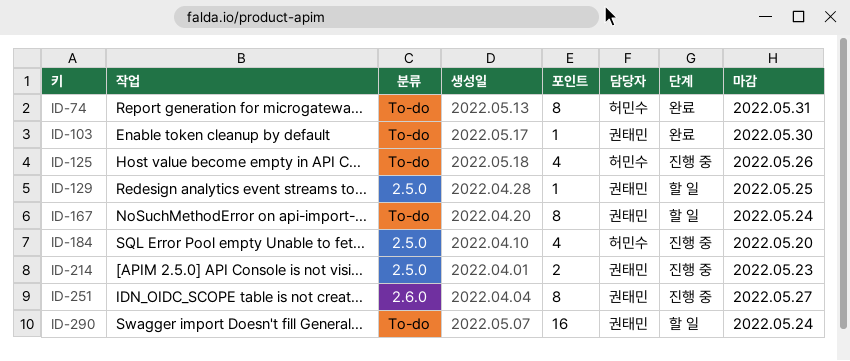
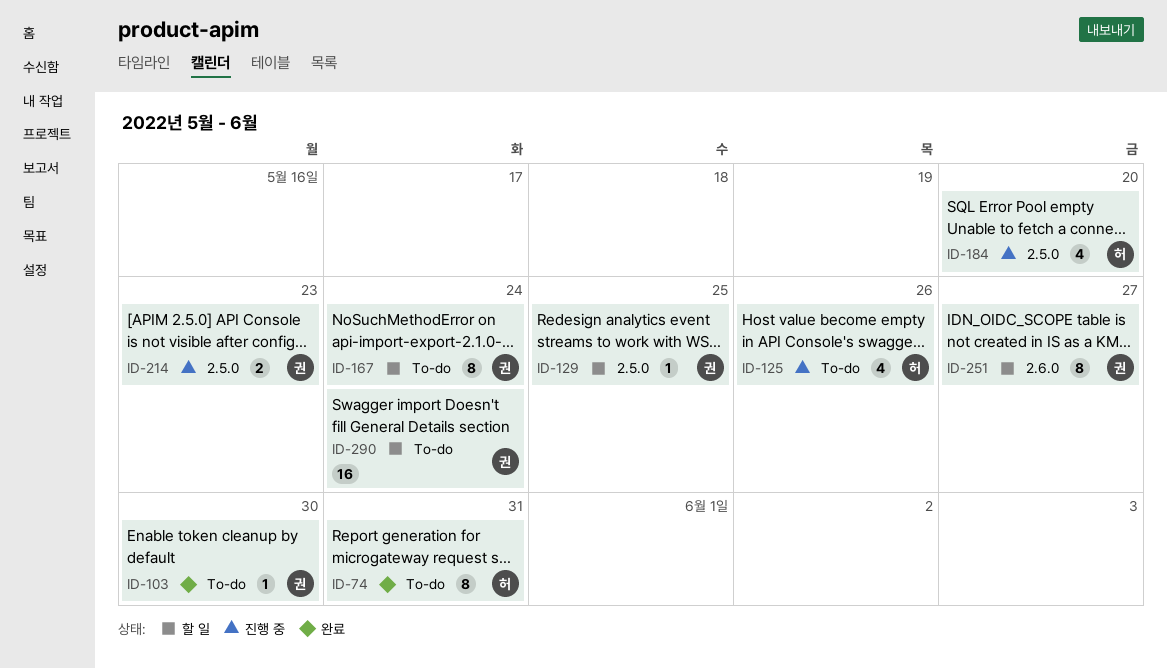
ID-251, status: 진행 중 -> 할 일

